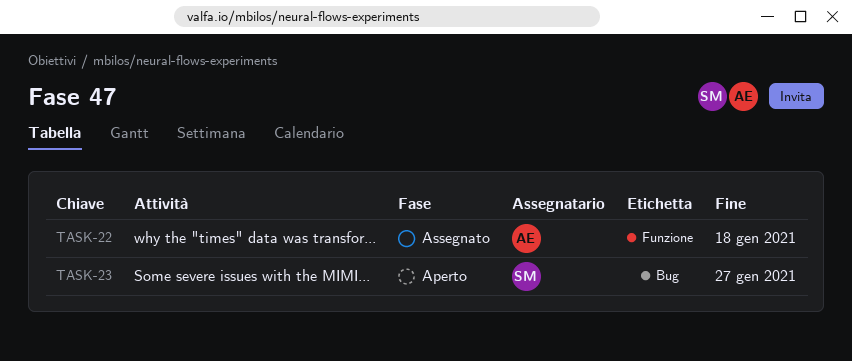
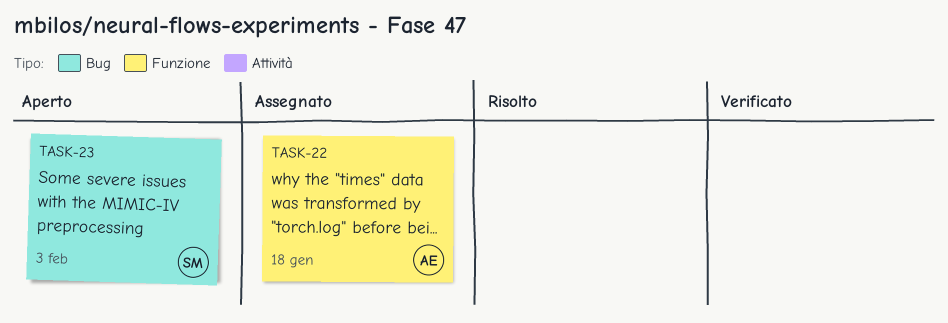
TASK-23, due: Jan 27 -> Feb 3

